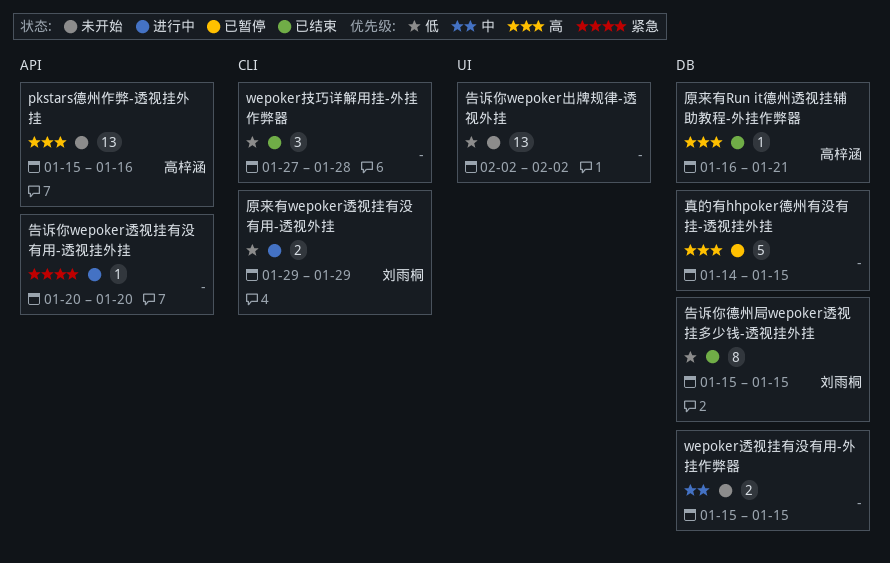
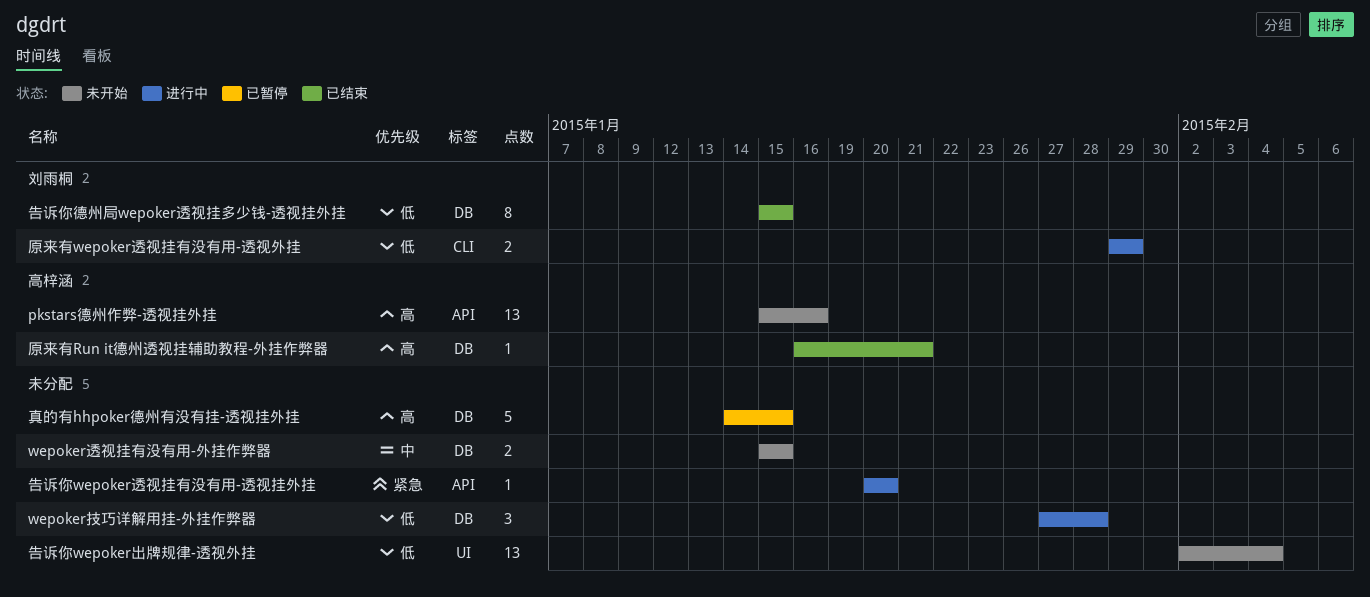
wepoker技巧详解用挂-外挂作弊器, status: 已结束 -> 进行中
wepoker技巧详解用挂-外挂作弊器, label: CLI -> DB
告诉你wepoker出牌规律-透视外挂, due: Feb 2 -> Feb 4

